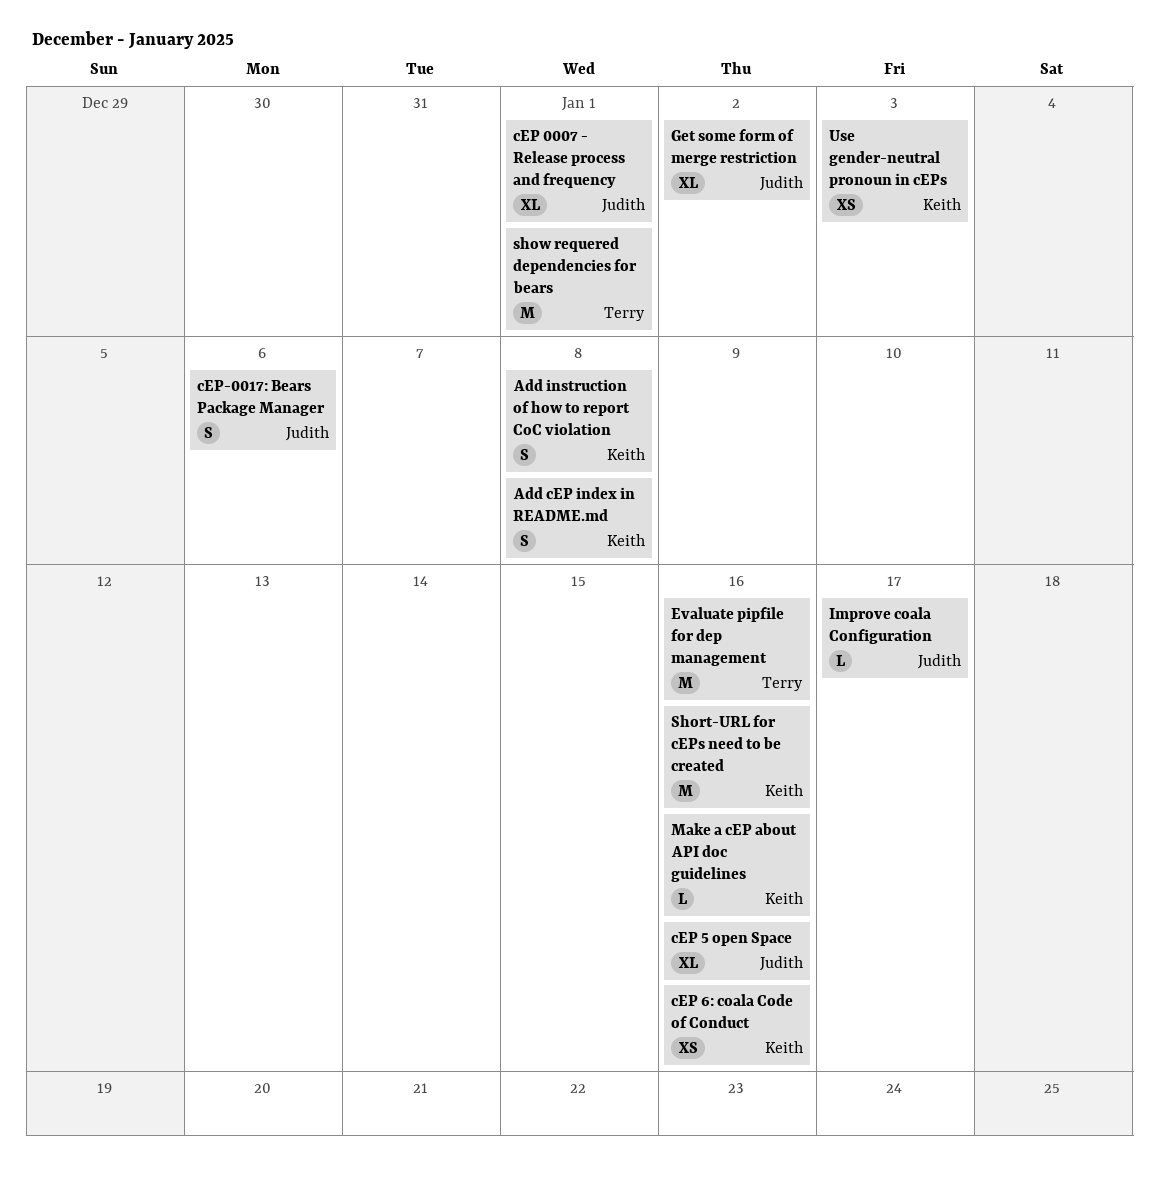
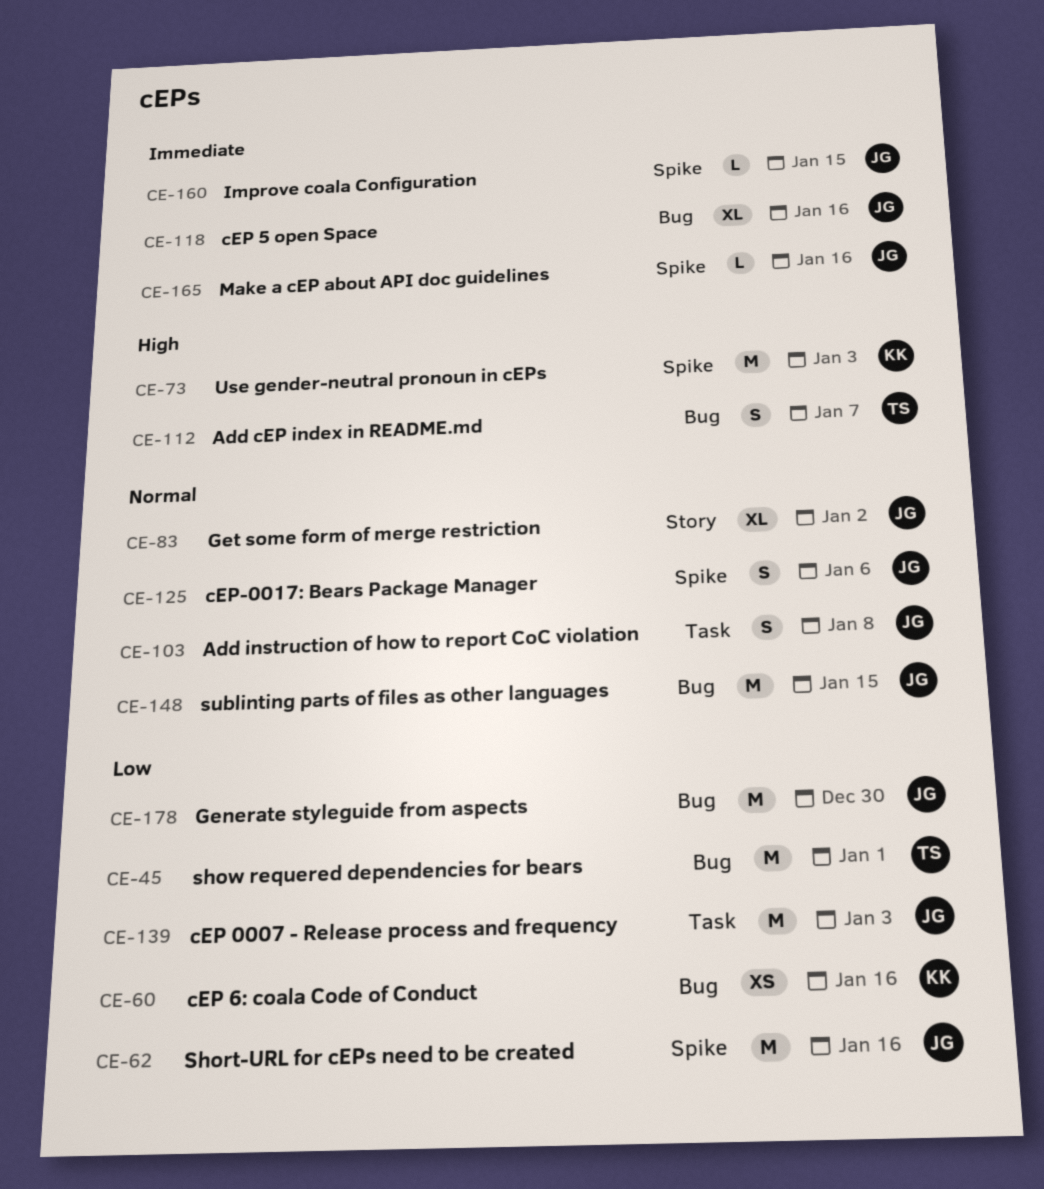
Add cEP index in README.md, owner: Keith -> Terry
Add cEP index in README.md, due: Jan 8 -> Jan 7
Add instruction of how to report CoC violation, owner: Keith -> Judith
cEP 0007 - Release process and frequency, estimate: XL -> M
cEP 0007 - Release process and frequency, due: Jan 1 -> Jan 3
Evaluate pipfile for dep management: present -> none
Generate styleguide from aspects: none -> present
Improve coala Configuration, due: Jan 17 -> Jan 15
Make a cEP about API doc guidelines, owner: Keith -> Judith
Short-URL for cEPs need to be created, owner: Keith -> Judith
sublinting parts of files as other languages: none -> present
Use gender-neutral pronoun in cEPs, estimate: XS -> M

